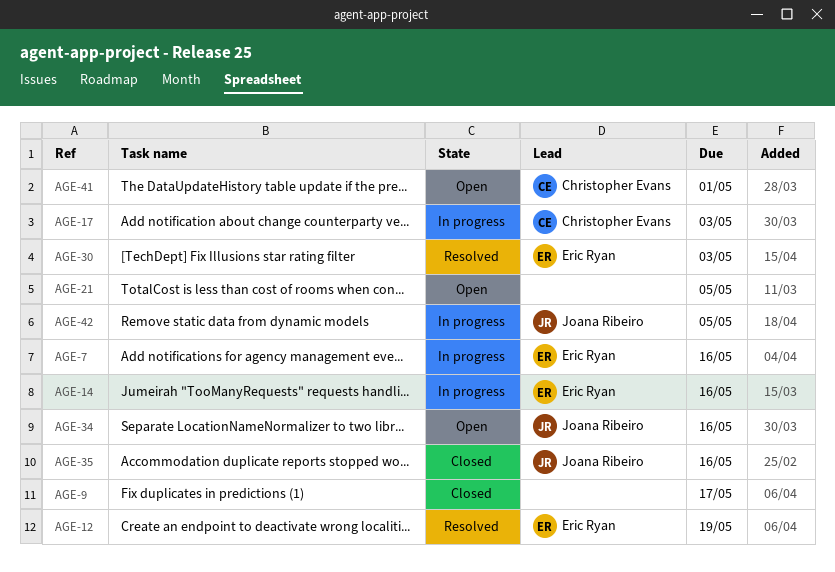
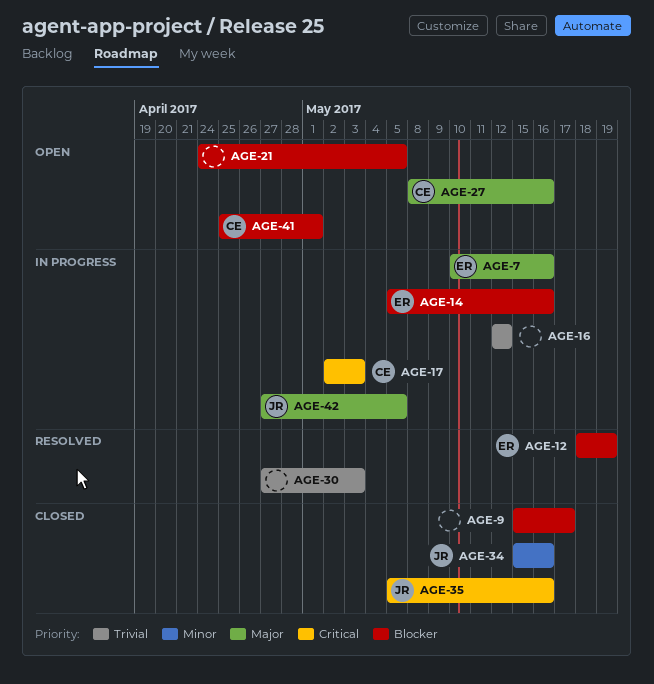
AGE-16: none -> present
AGE-27: none -> present
AGE-30, owner: Eric Ryan -> none
AGE-34, status: Open -> Closed

